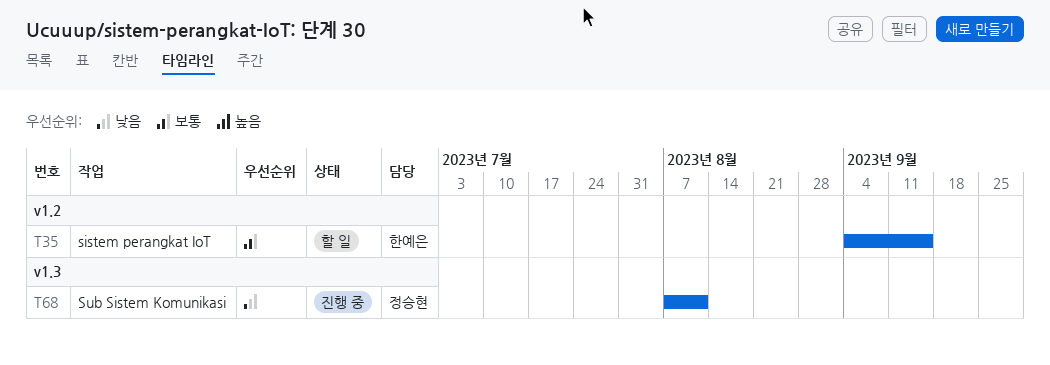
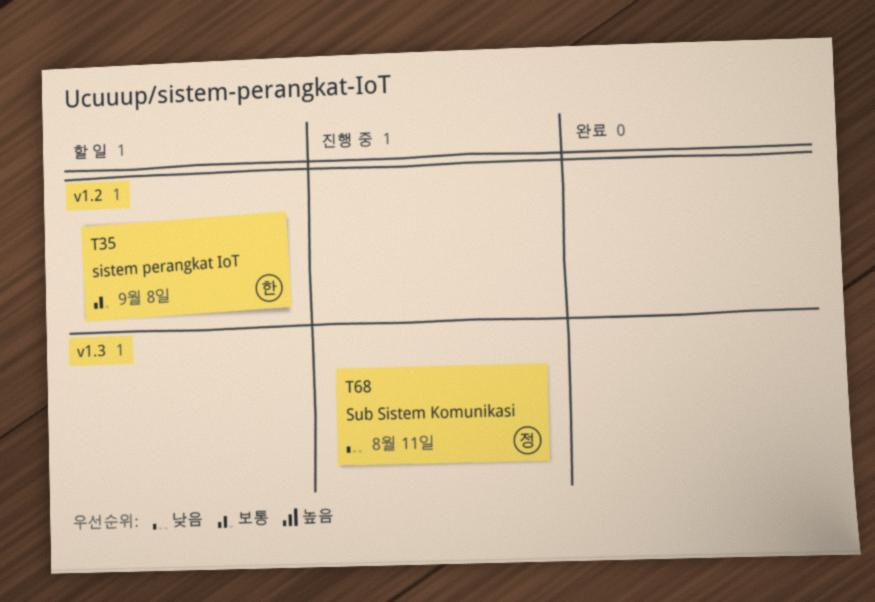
T35, due: Sep 15 -> Sep 8

